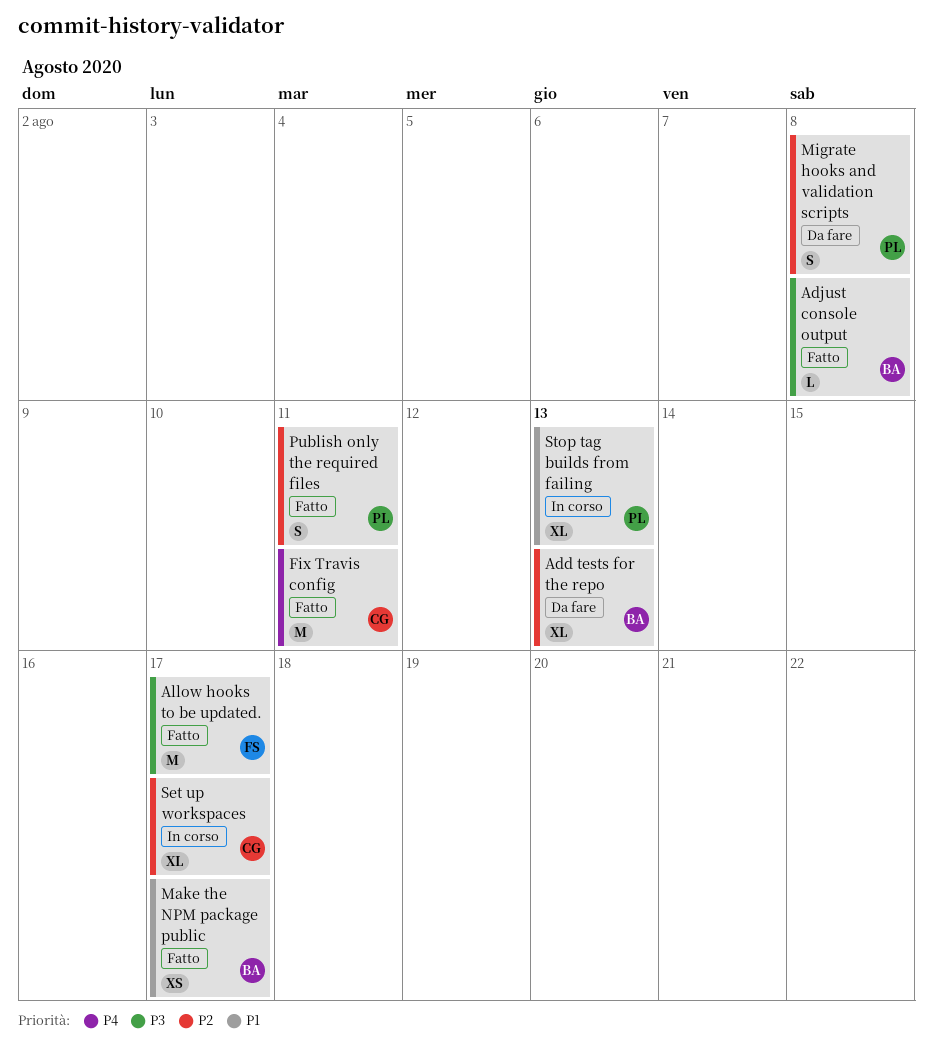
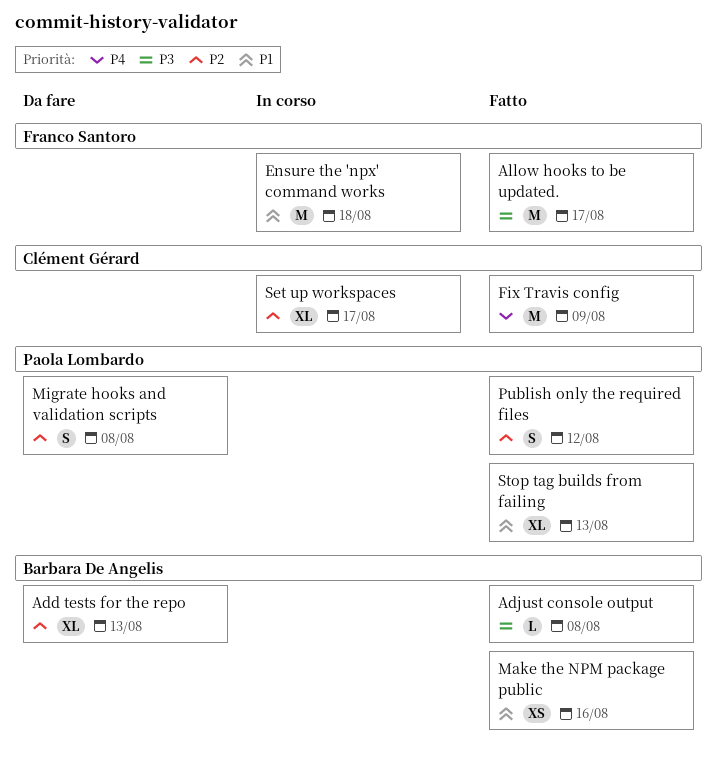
Ensure the 'npx' command works: none -> present
Fix Travis config, due: Aug 11 -> Aug 9
Make the NPM package public, due: Aug 17 -> Aug 16
Publish only the required files, due: Aug 11 -> Aug 12
Stop tag builds from failing, status: In corso -> Fatto

